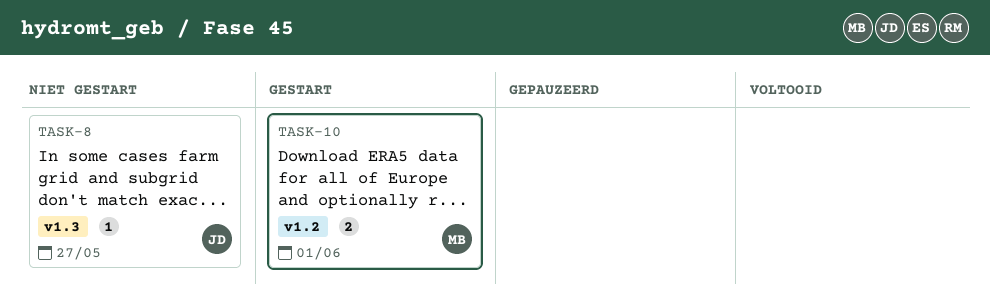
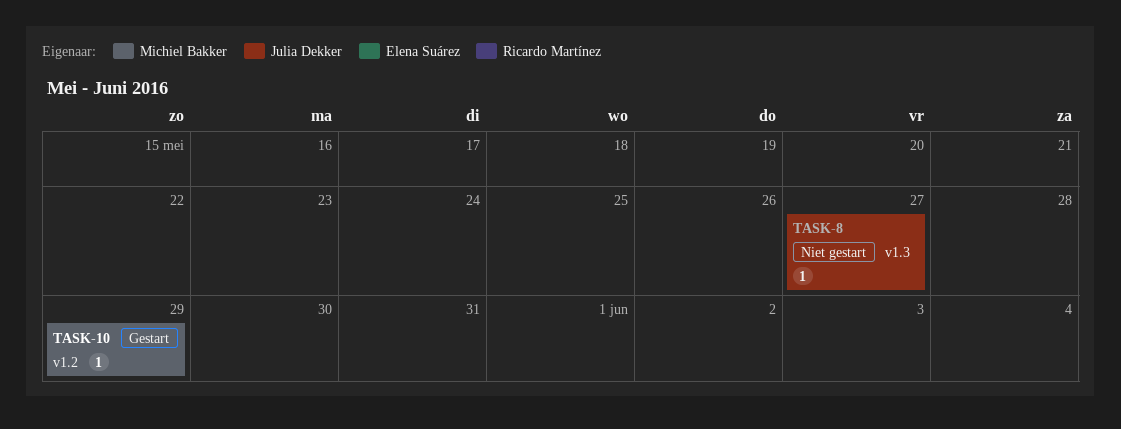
TASK-10, estimate: 2 -> 1
TASK-10, due: Jun 1 -> May 29

